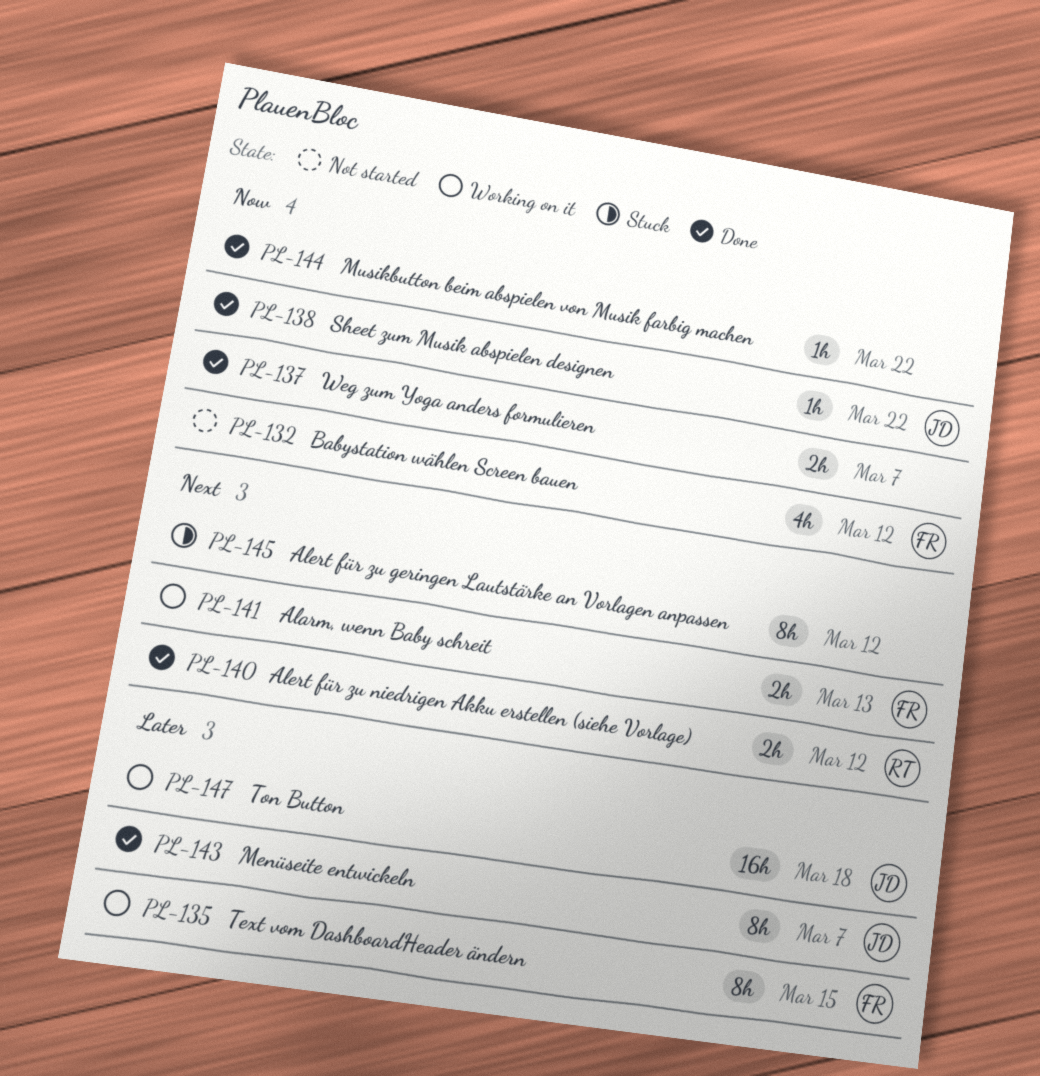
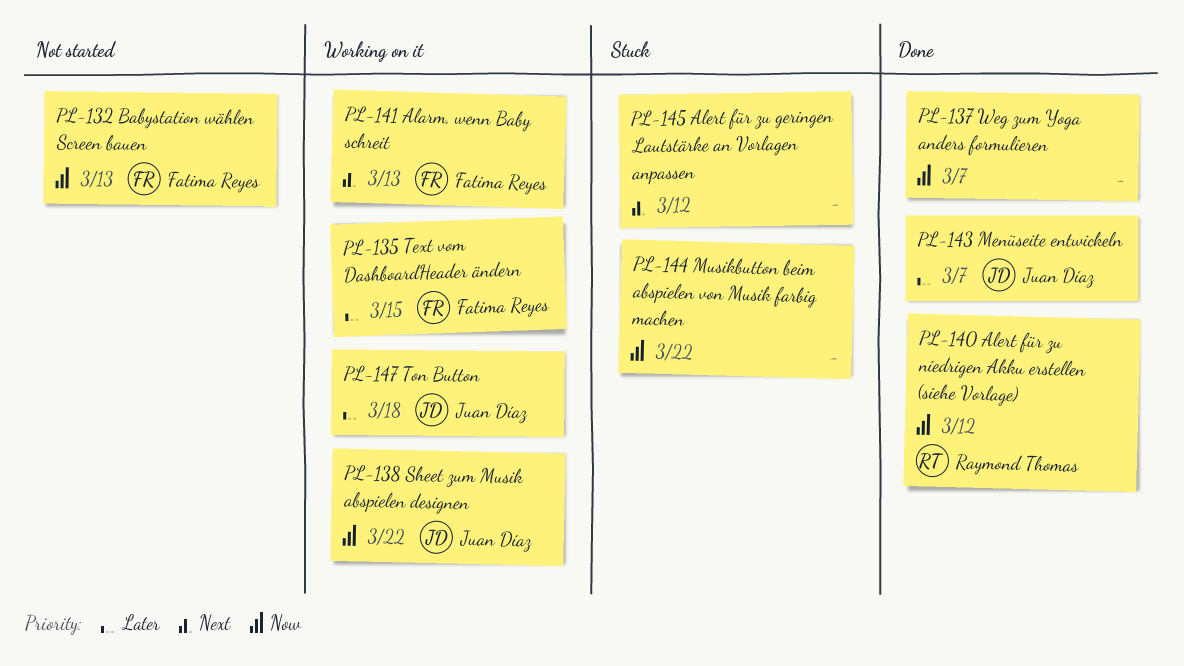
PL-132, due: Mar 12 -> Mar 13
PL-138, status: Done -> Working on it
PL-140, priority: Next -> Now
PL-144, status: Done -> Stuck

